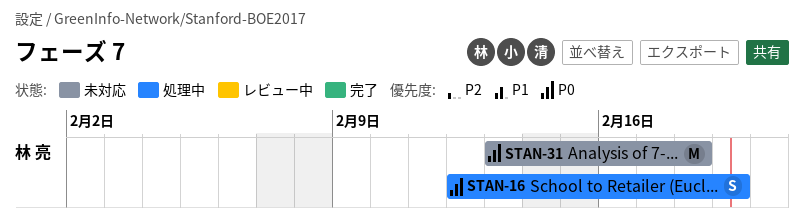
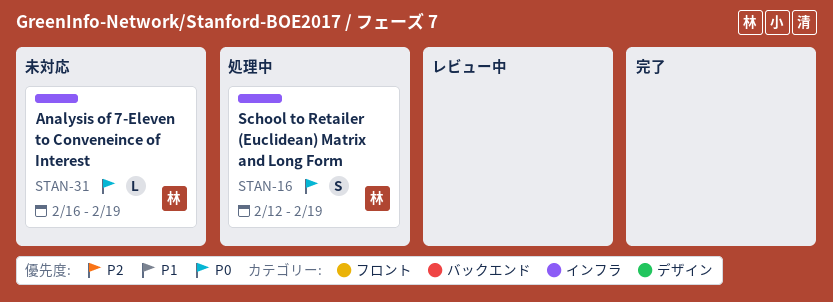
STAN-31, estimate: M -> L
STAN-31, start: Feb 13 -> Feb 16
STAN-31, due: Feb 18 -> Feb 19

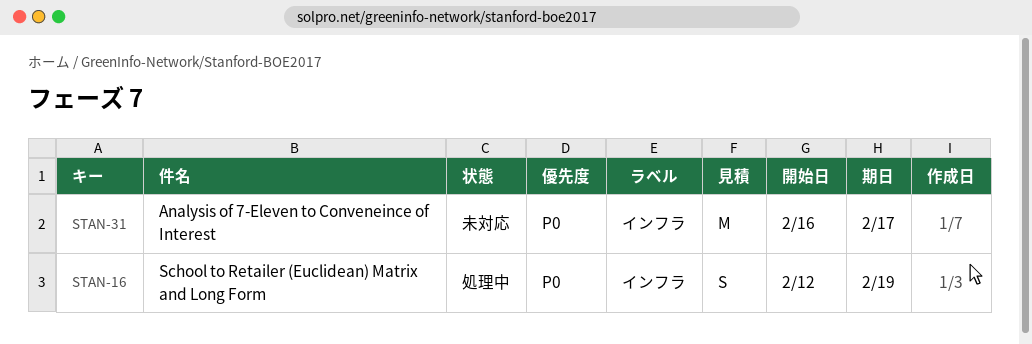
STAN-31, estimate: L -> M
STAN-31, due: Feb 19 -> Feb 17

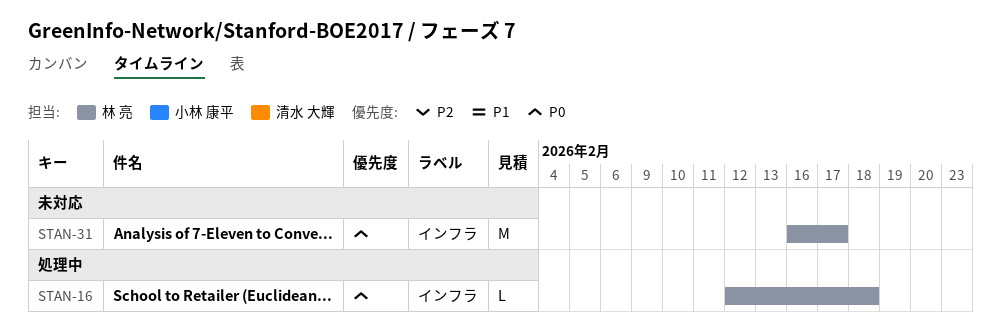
STAN-16, estimate: S -> L
STAN-16, due: Feb 19 -> Feb 18

